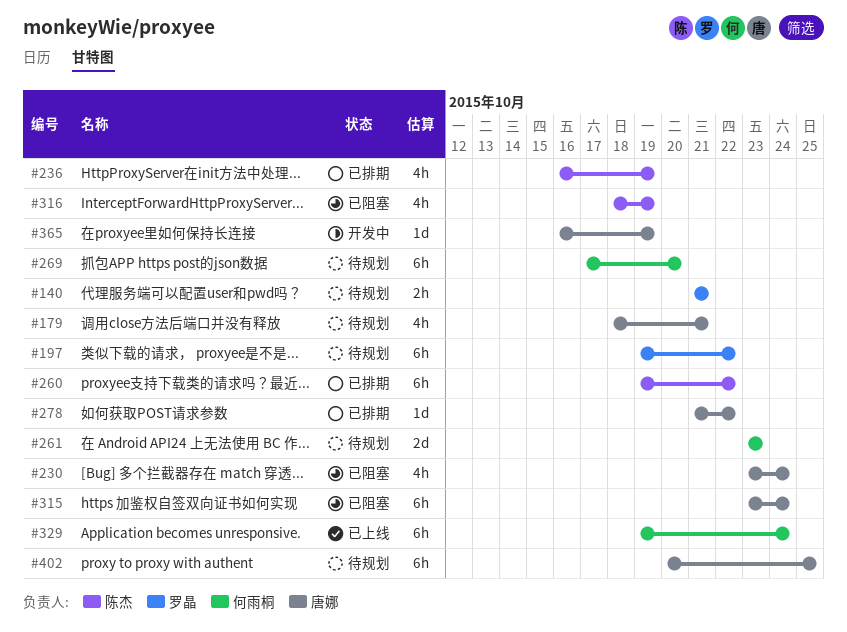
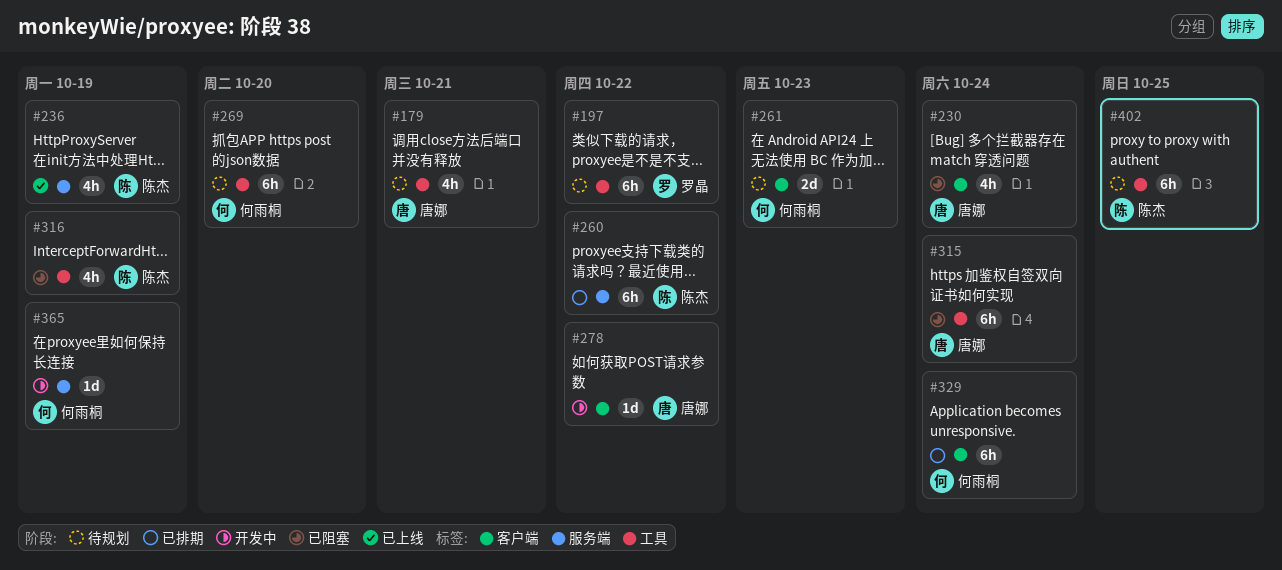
#140: present -> none
#236, status: 已排期 -> 已上线
#278, status: 已排期 -> 开发中
#329, status: 已上线 -> 已排期
#365, owner: 唐娜 -> 何雨桐
#402, owner: 唐娜 -> 陈杰

